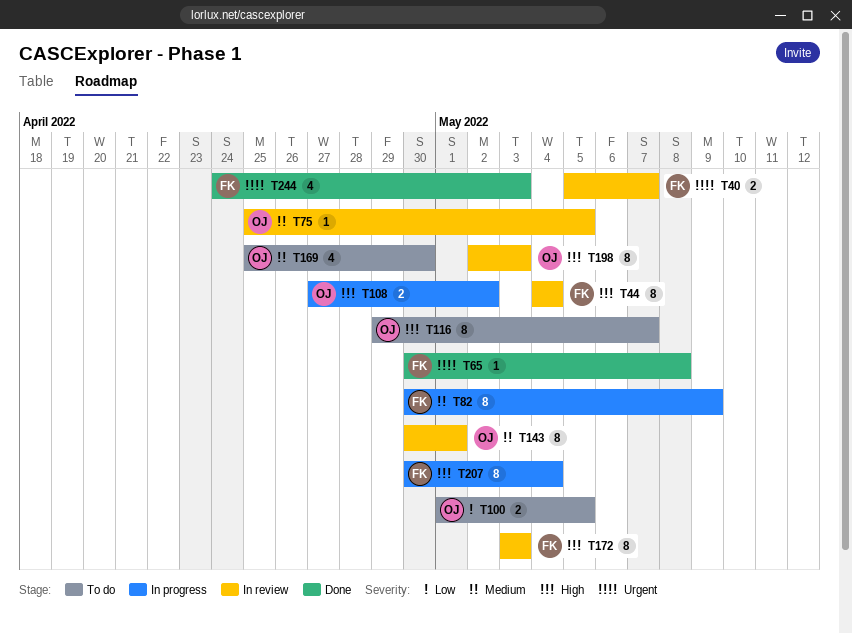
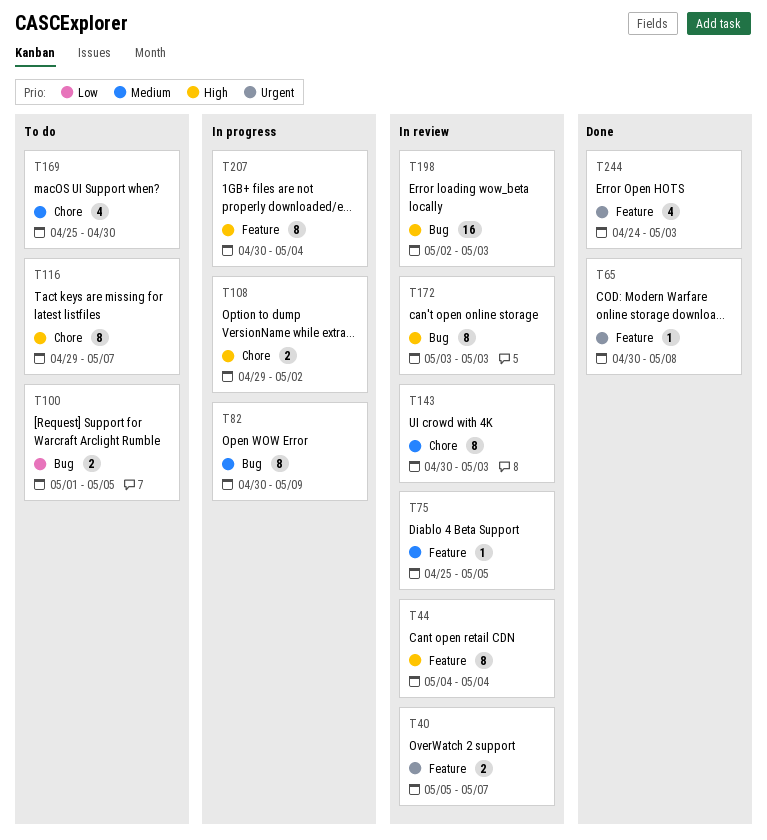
T108, start: Apr 27 -> Apr 29
T143, due: May 1 -> May 3
T198, estimate: 8 -> 16

